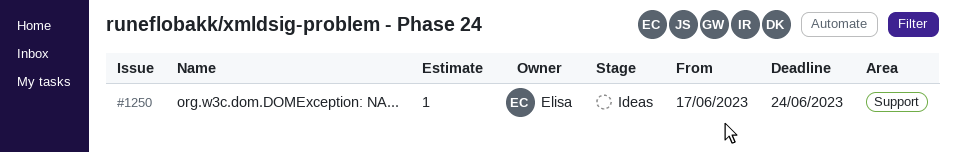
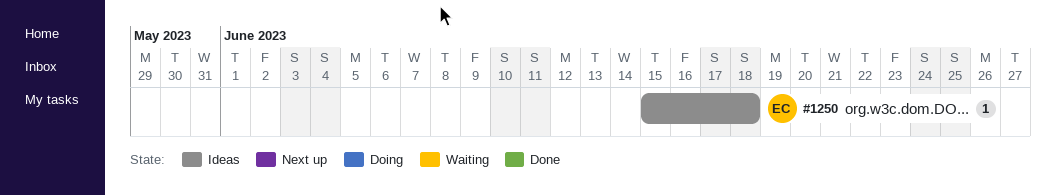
#1250, start: Jun 17 -> Jun 15
#1250, due: Jun 24 -> Jun 18

